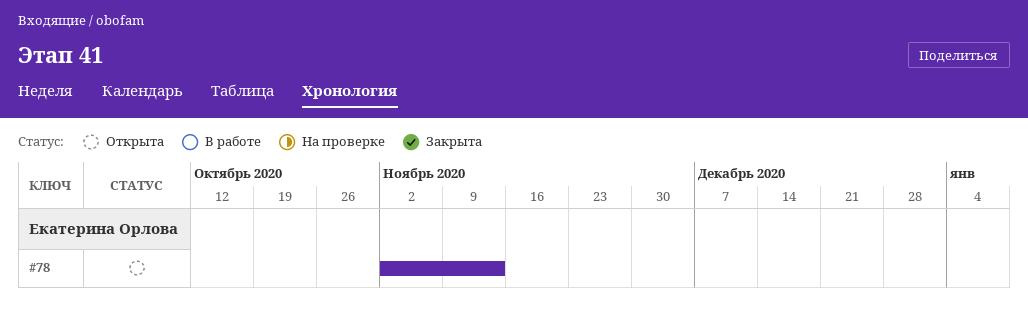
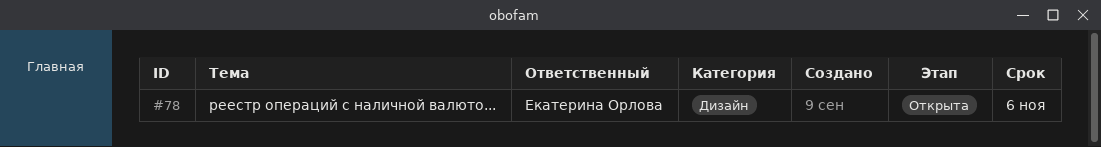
#78, due: Nov 13 -> Nov 6

